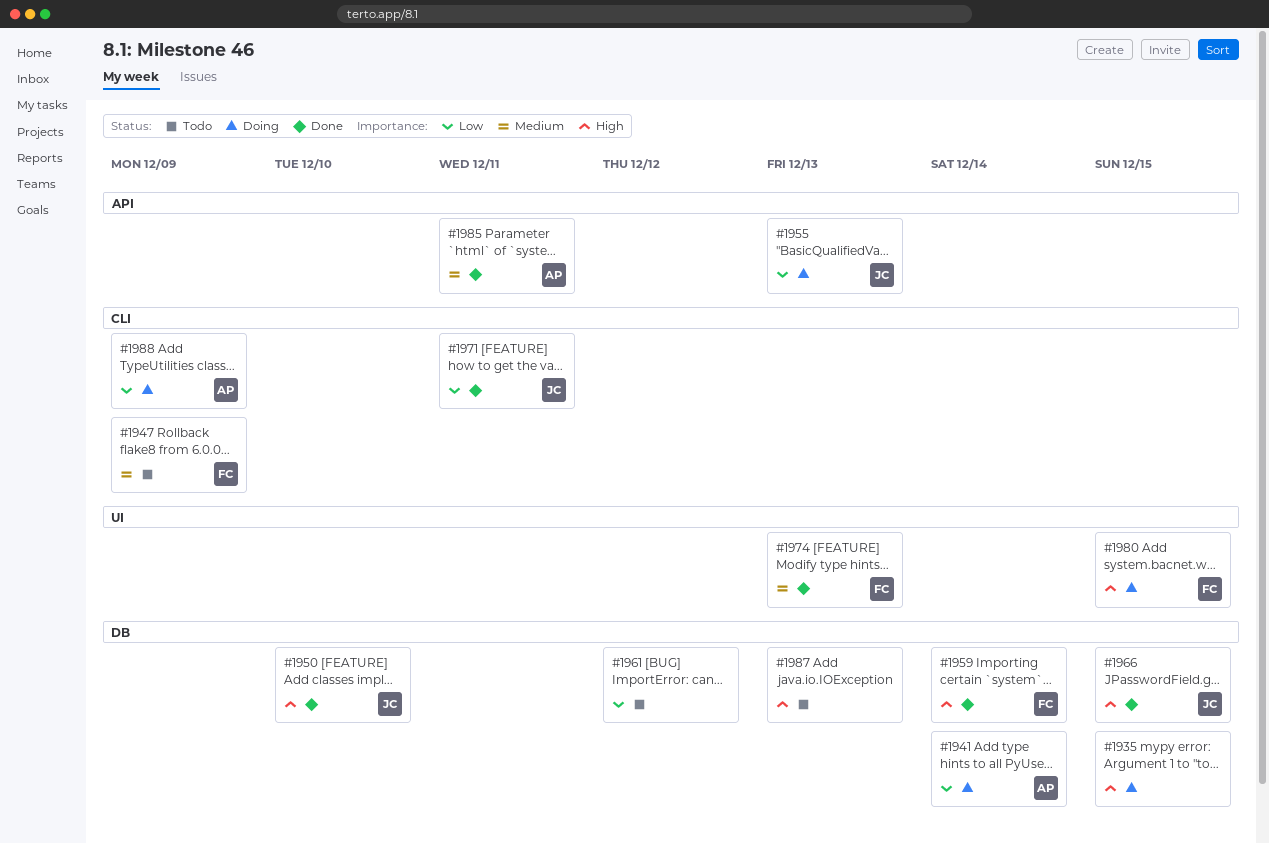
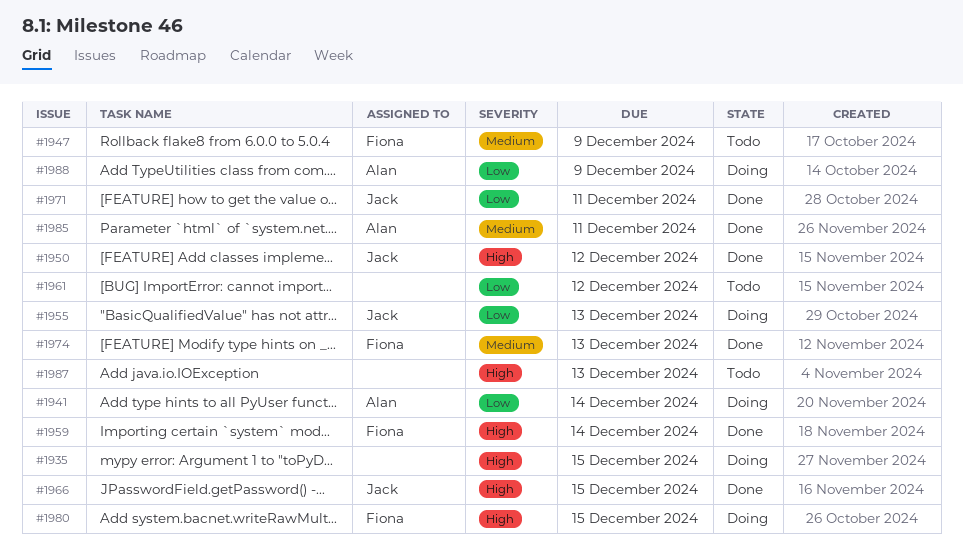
#1950, due: Dec 10 -> Dec 12

